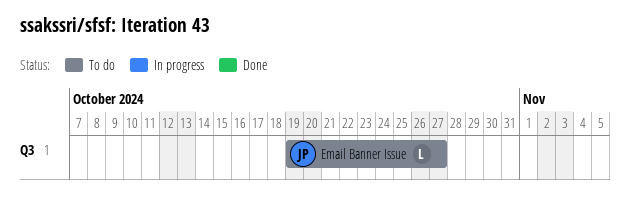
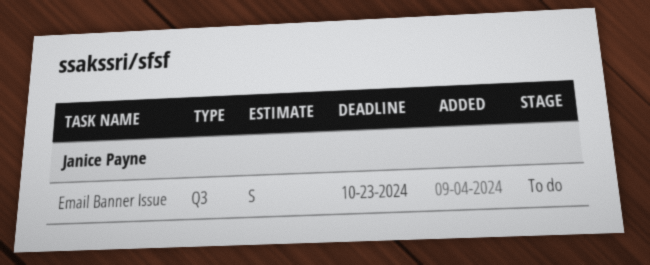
Email Banner Issue, estimate: L -> S
Email Banner Issue, due: Oct 27 -> Oct 23

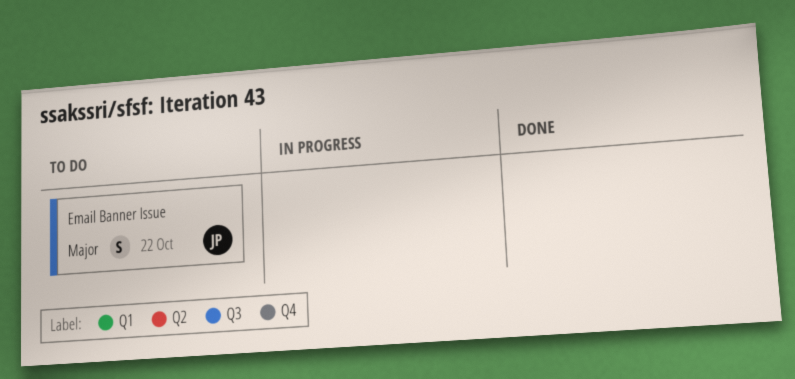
Email Banner Issue, due: Oct 23 -> Oct 22

